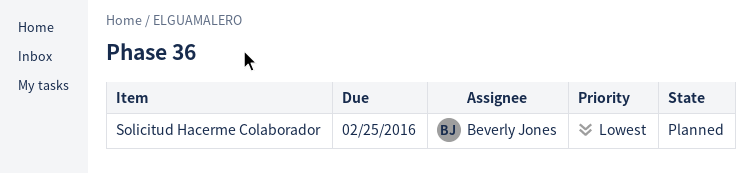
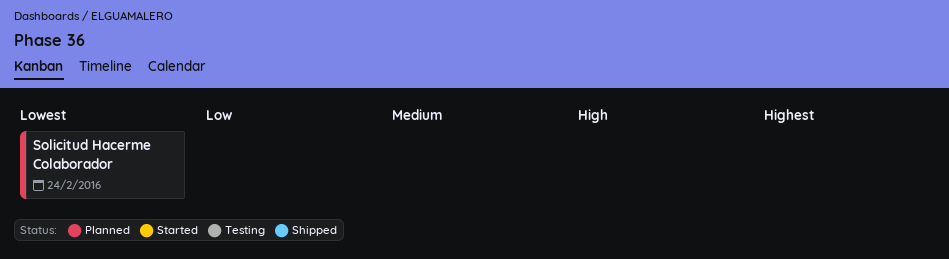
Solicitud Hacerme Colaborador, due: Feb 25 -> Feb 24

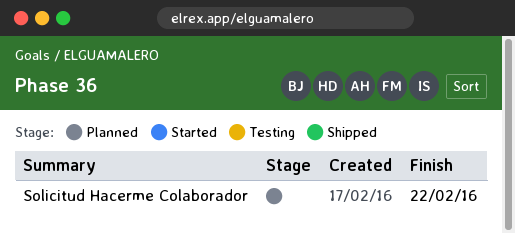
Solicitud Hacerme Colaborador, due: Feb 24 -> Feb 22

